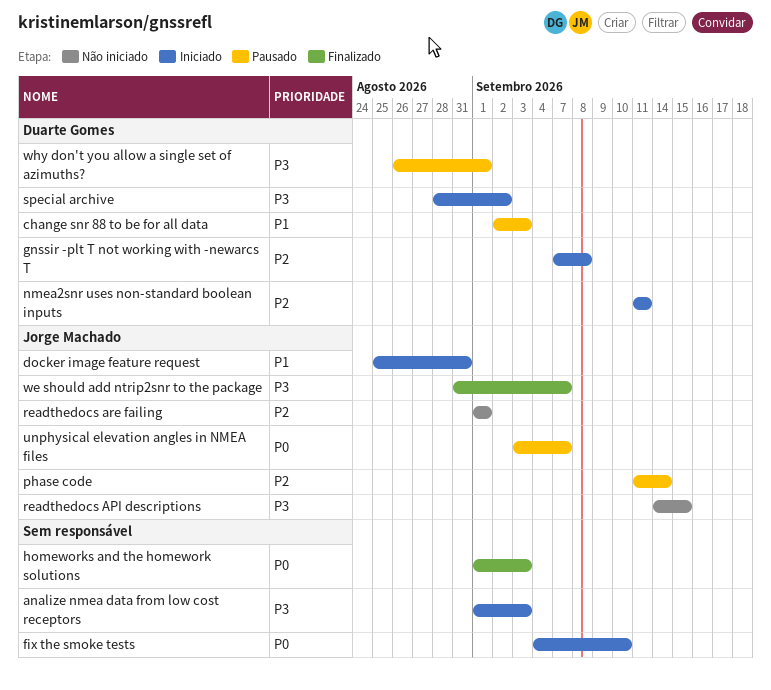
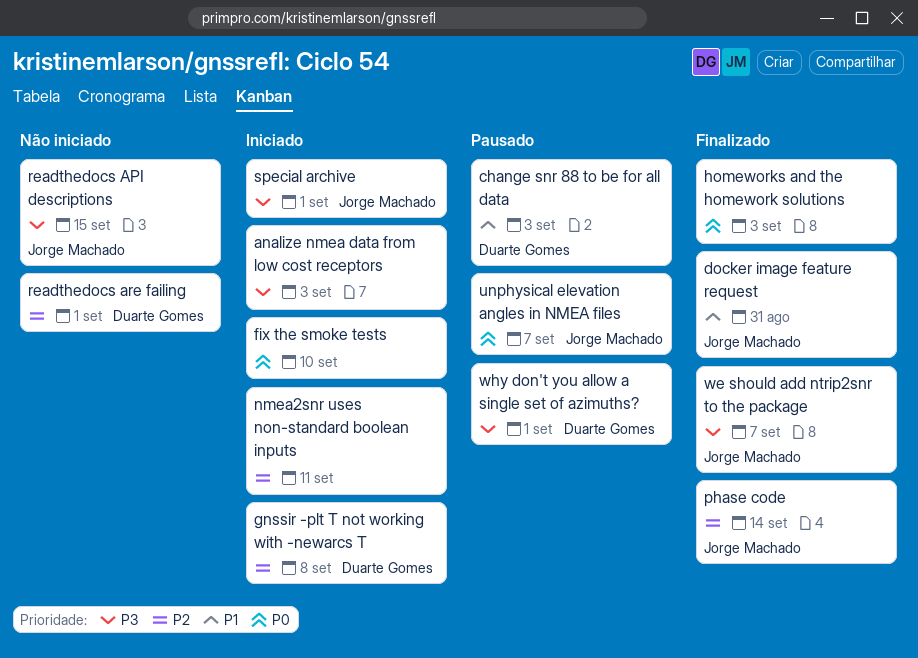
docker image feature request, status: Iniciado -> Finalizado
nmea2snr uses non-standard boolean inputs, owner: Duarte Gomes -> none
phase code, status: Pausado -> Finalizado
readthedocs are failing, owner: Jorge Machado -> Duarte Gomes
special archive, owner: Duarte Gomes -> Jorge Machado
special archive, due: Sep 2 -> Sep 1

